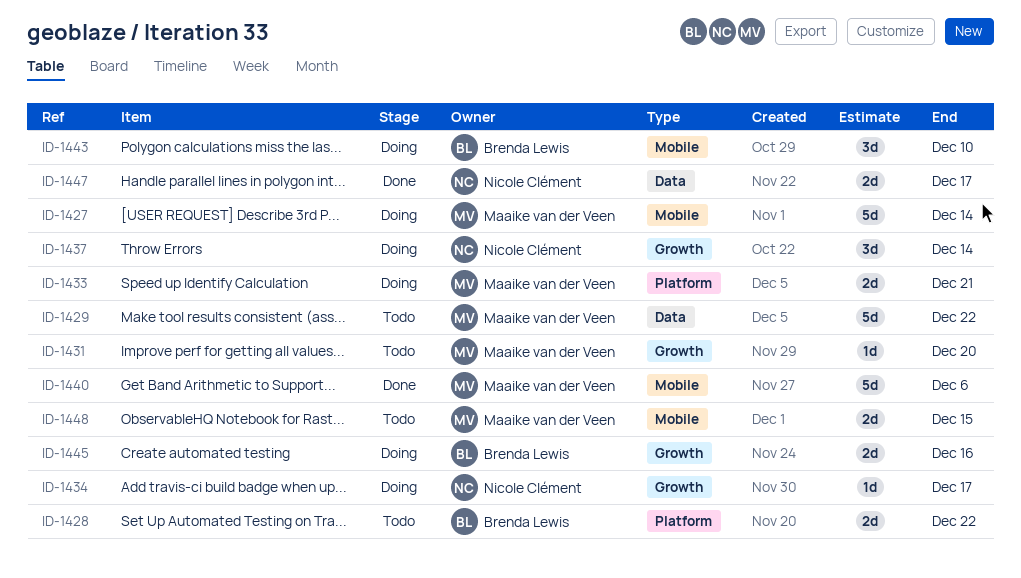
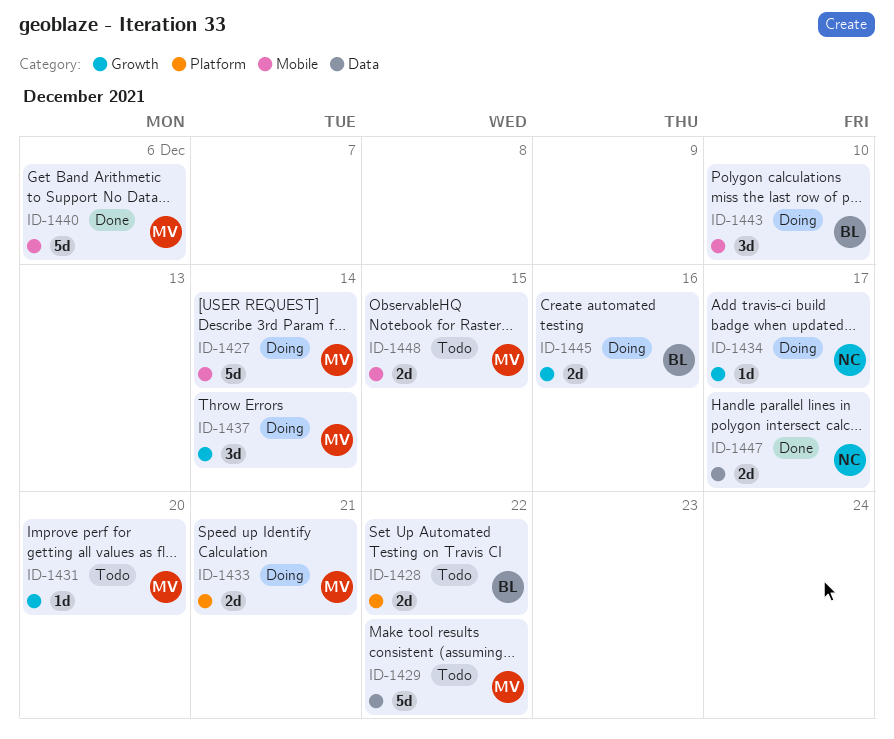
ID-1437, owner: Nicole Clément -> Maaike van der Veen

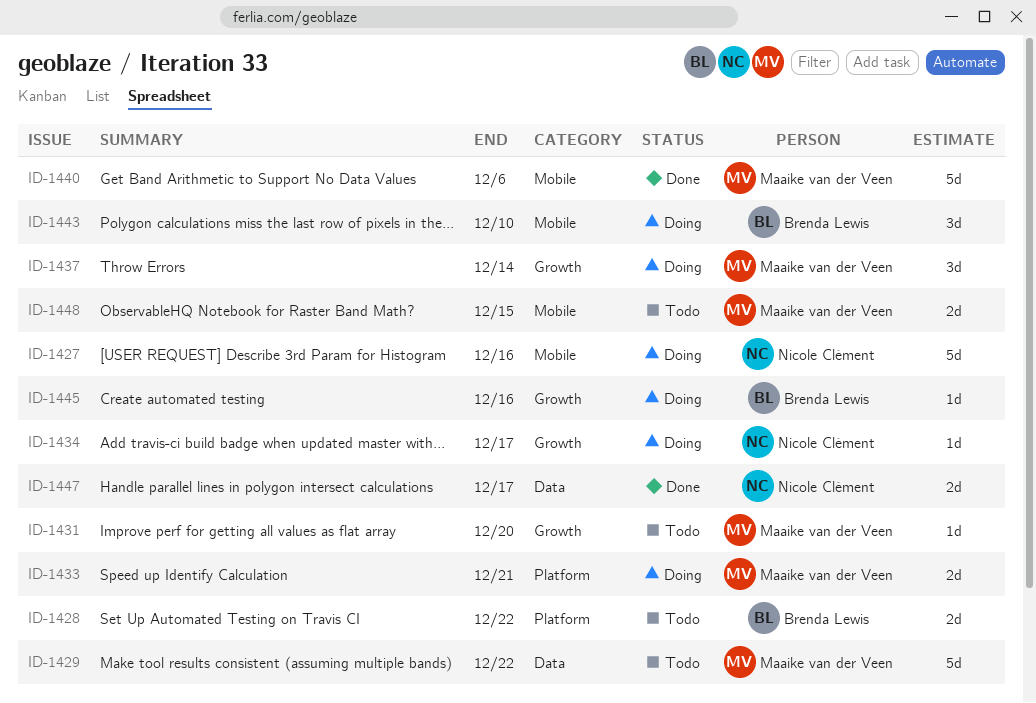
ID-1427, owner: Maaike van der Veen -> Nicole Clément
ID-1427, due: Dec 14 -> Dec 16
ID-1445, estimate: 2d -> 1d

